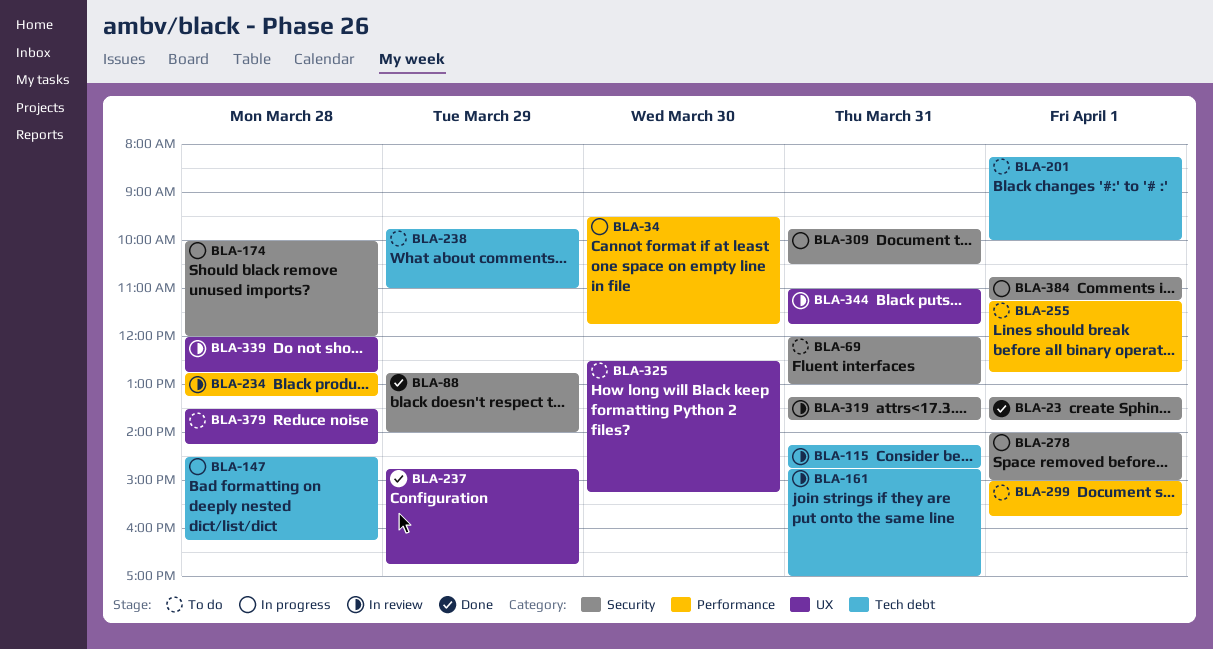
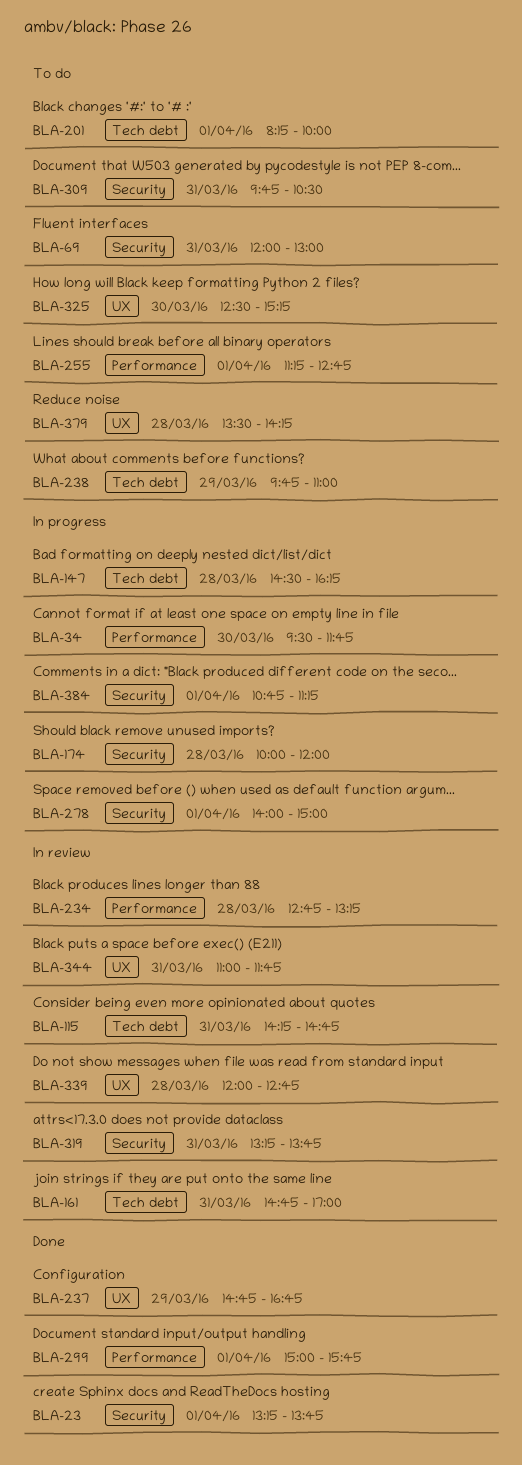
BLA-88: present -> none
BLA-299, status: To do -> Done
BLA-309, status: In progress -> To do

